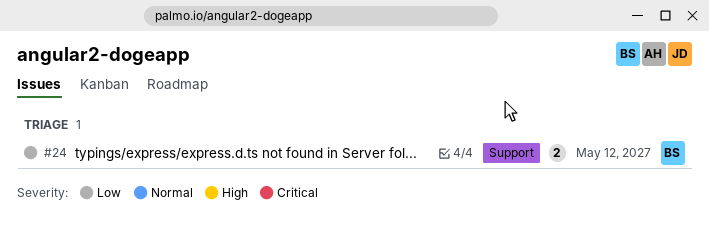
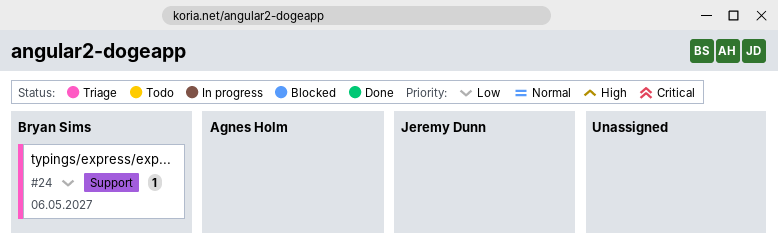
#24, estimate: 2 -> 1
#24, due: May 12 -> May 6

